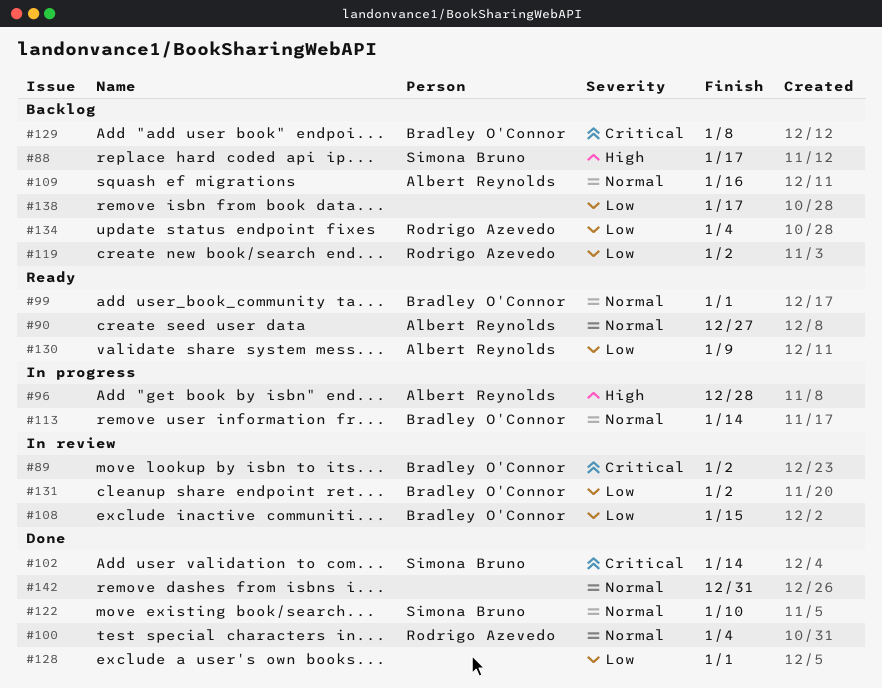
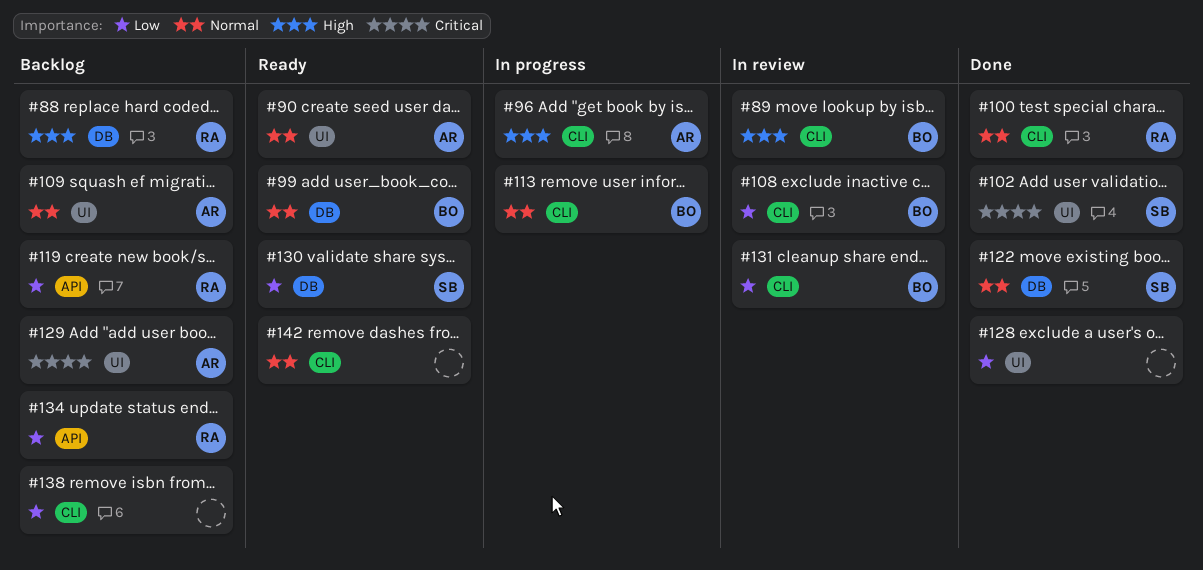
#88, owner: Simona Bruno -> Rodrigo Azevedo
#89, priority: Critical -> High
#129, owner: Bradley O'Connor -> Albert Reynolds
#130, owner: Albert Reynolds -> Simona Bruno
#142, status: Done -> Ready

